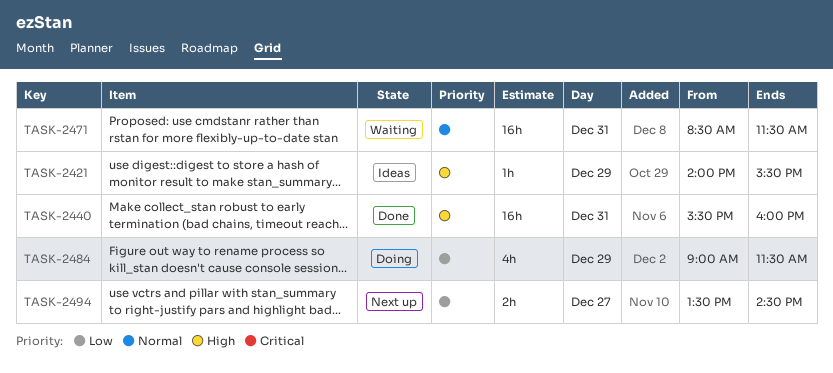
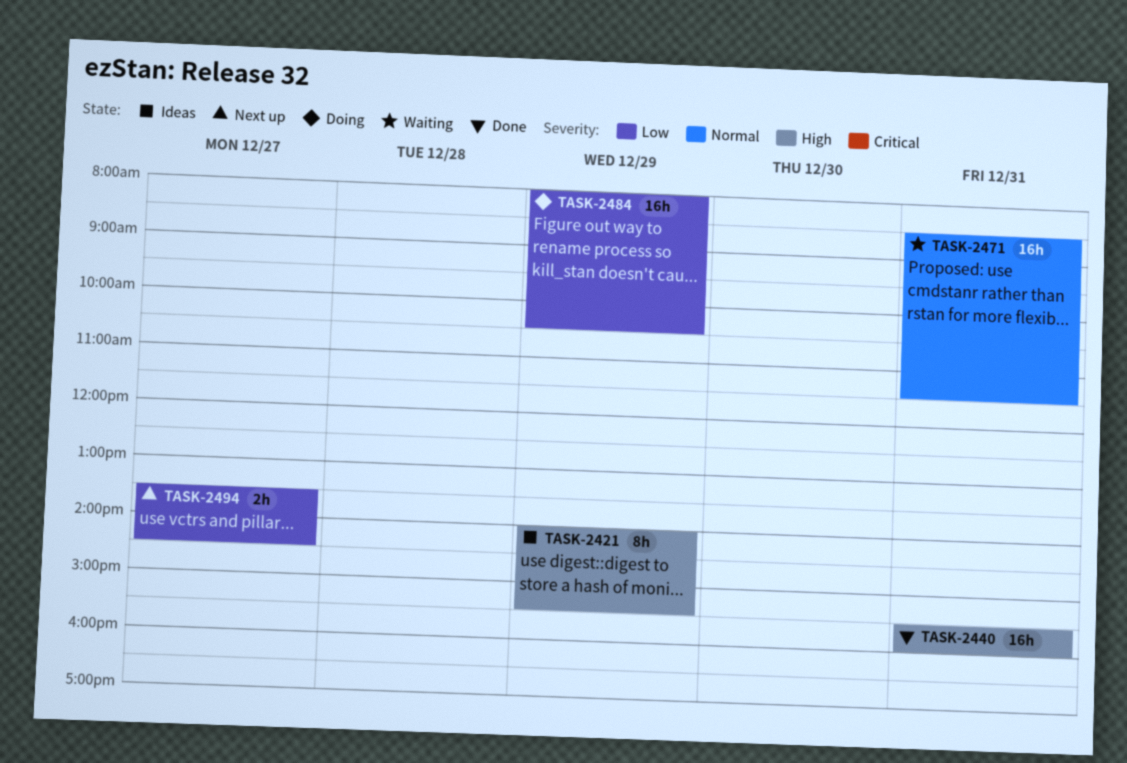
TASK-2421, estimate: 1h -> 8h
TASK-2484, estimate: 4h -> 16h
TASK-2484, begins: 09:00 -> 08:00
TASK-2484, ends: 11:30 -> 10:30

